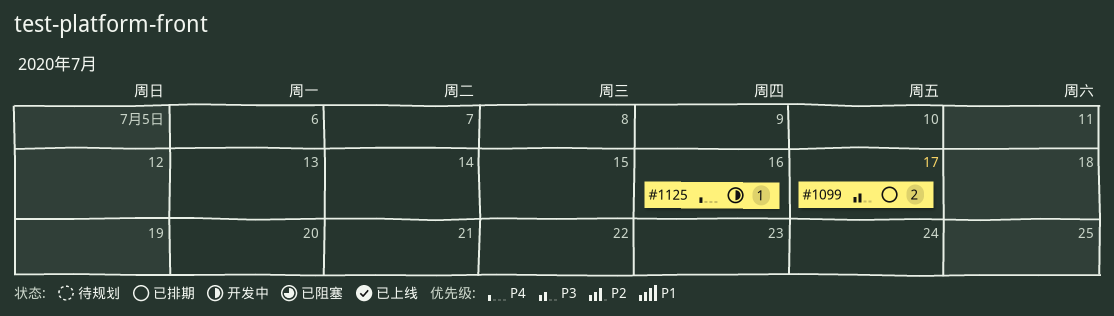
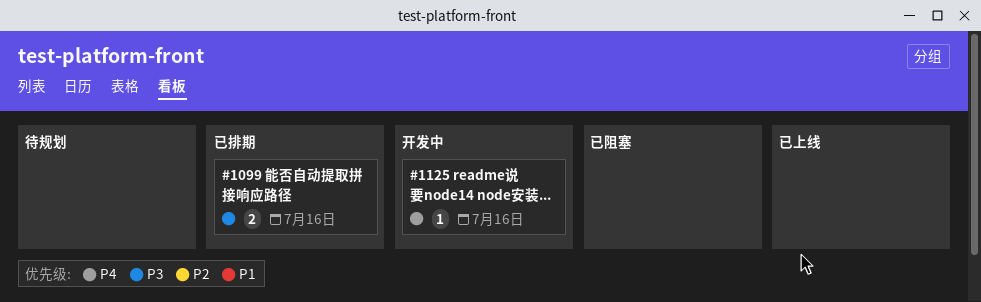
#1099, due: Jul 17 -> Jul 16

